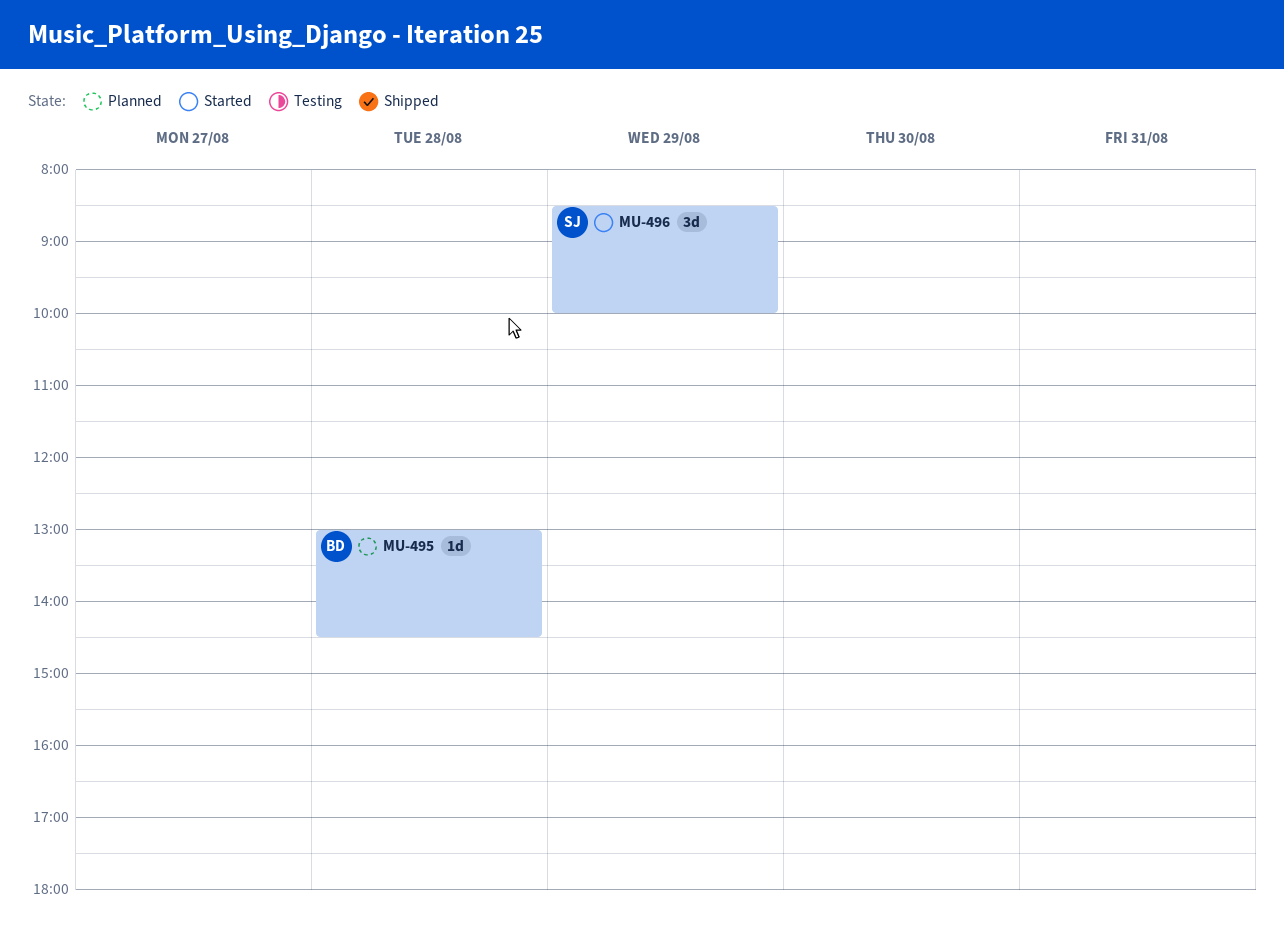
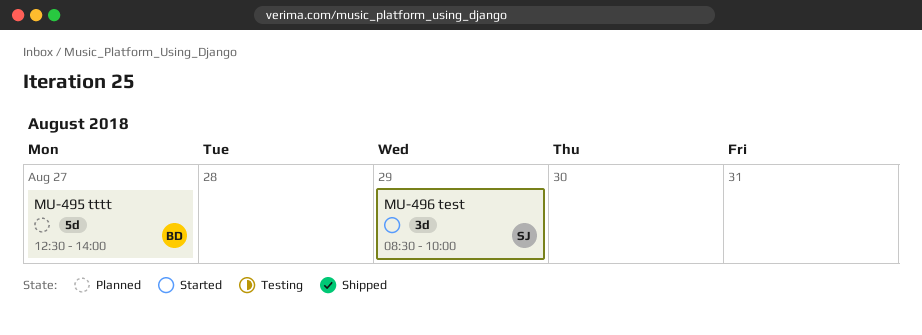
MU-495, estimate: 1d -> 5d
MU-495, day: Aug 28 -> Aug 27
MU-495, begins: 13:00 -> 12:30
MU-495, ends: 14:30 -> 14:00

